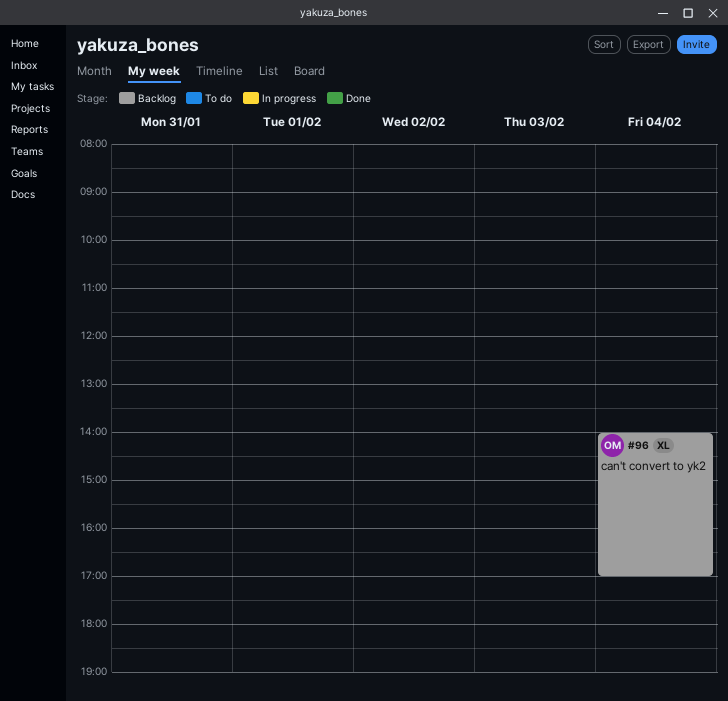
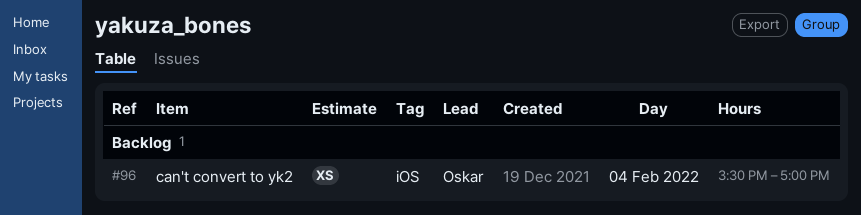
#96, estimate: XL -> XS
#96, begins: 14:00 -> 15:30

